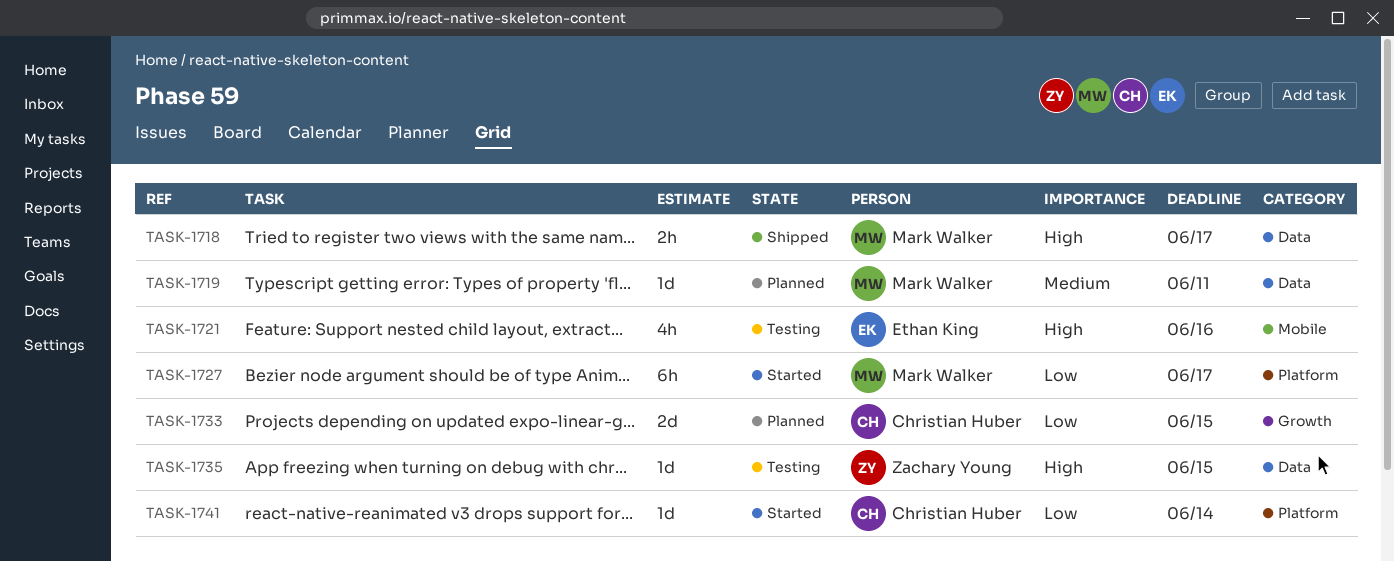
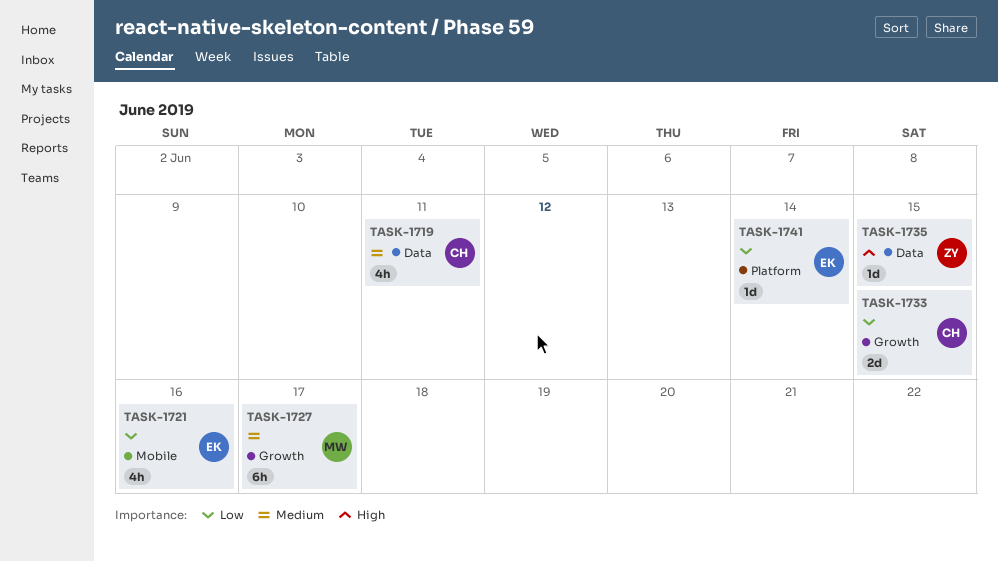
TASK-1718: present -> none
TASK-1719, owner: Mark Walker -> Christian Huber
TASK-1719, estimate: 1d -> 4h
TASK-1721, priority: High -> Low
TASK-1727, priority: Low -> Medium
TASK-1727, label: Platform -> Growth
TASK-1741, owner: Christian Huber -> Ethan King

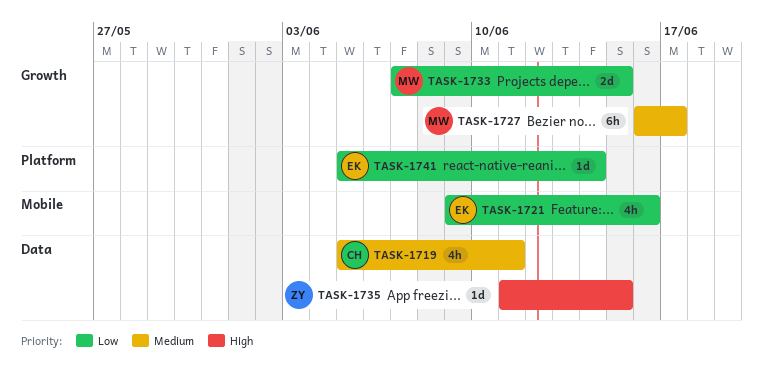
TASK-1733, owner: CH -> MW

